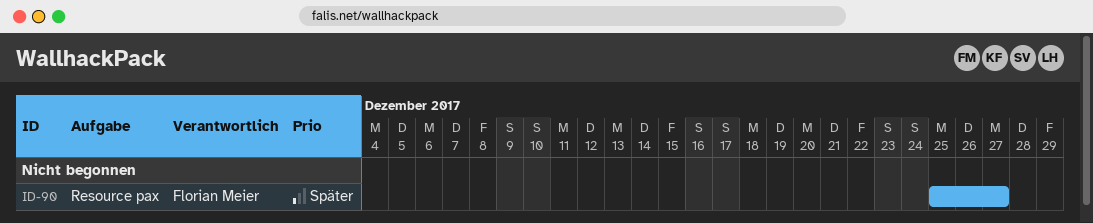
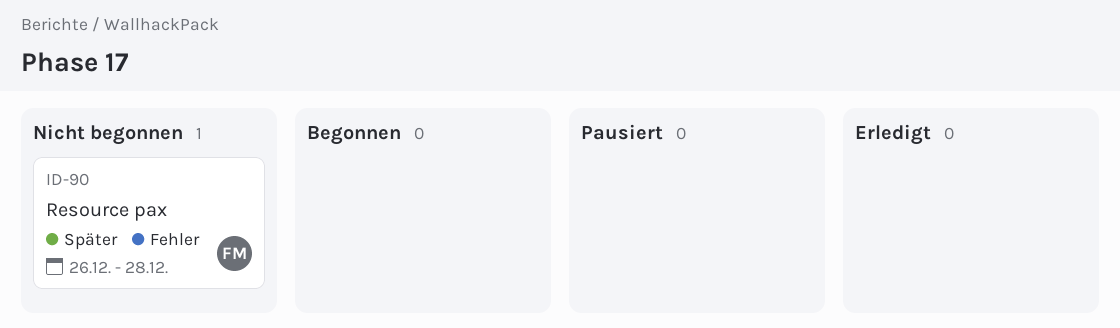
ID-90, start: Dec 25 -> Dec 26
ID-90, due: Dec 27 -> Dec 28

